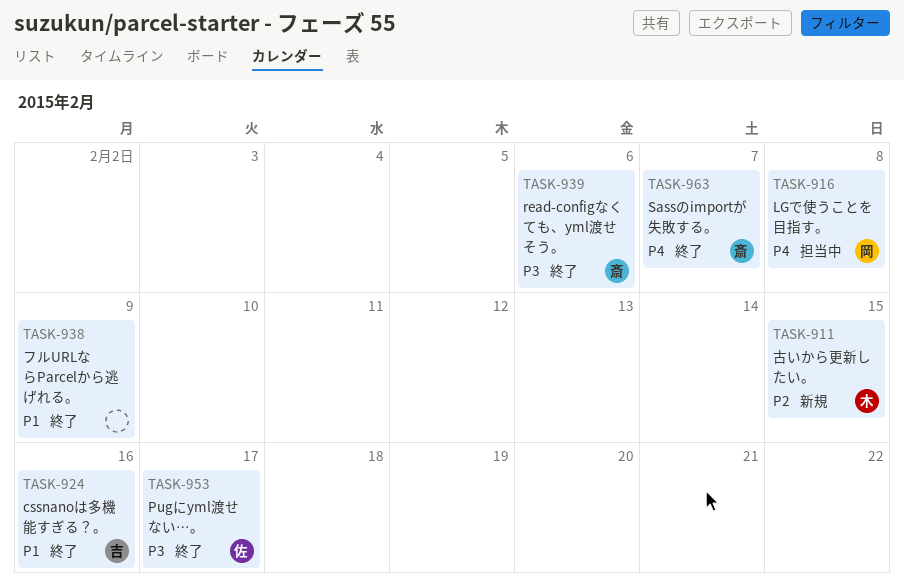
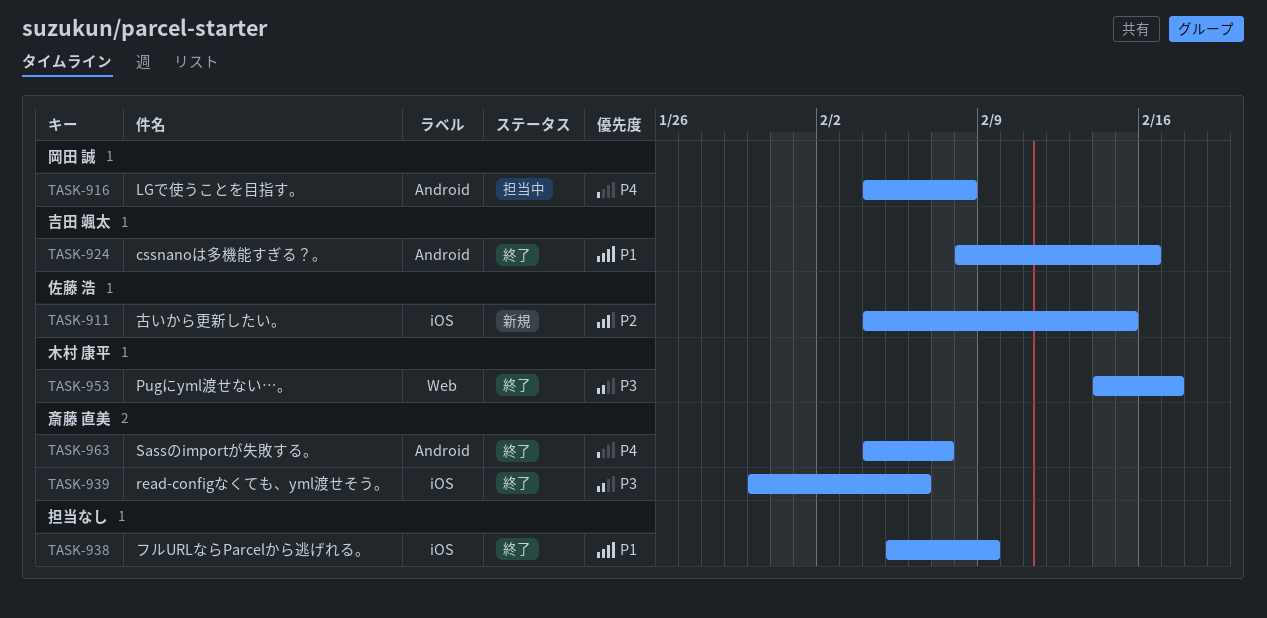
TASK-911, owner: 木村 康平 -> 佐藤 浩
TASK-953, owner: 佐藤 浩 -> 木村 康平

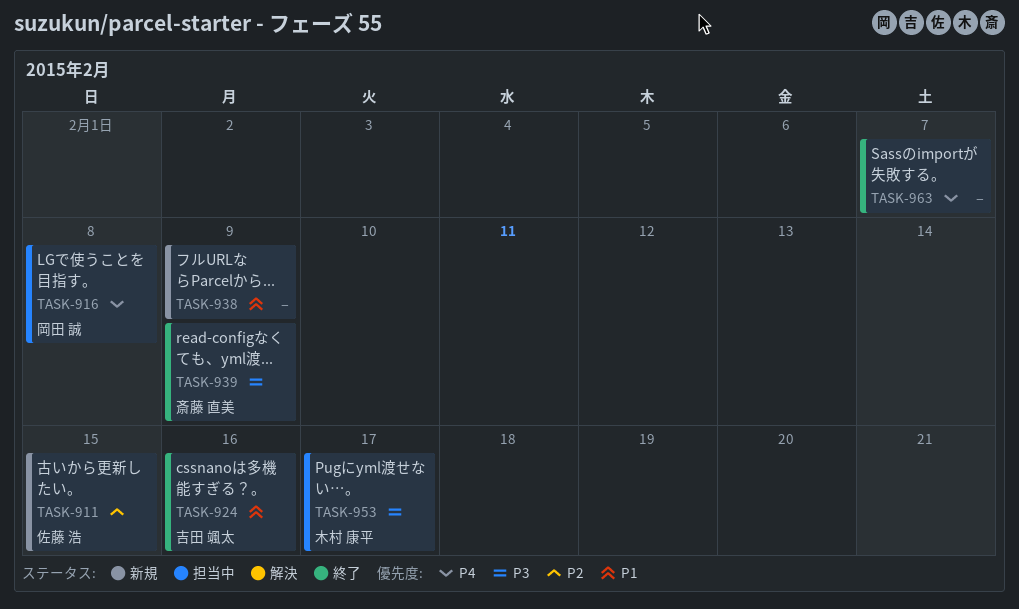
TASK-938, status: 終了 -> 新規
TASK-939, due: Feb 6 -> Feb 9
TASK-953, status: 終了 -> 担当中
TASK-963, owner: 斎藤 直美 -> none

